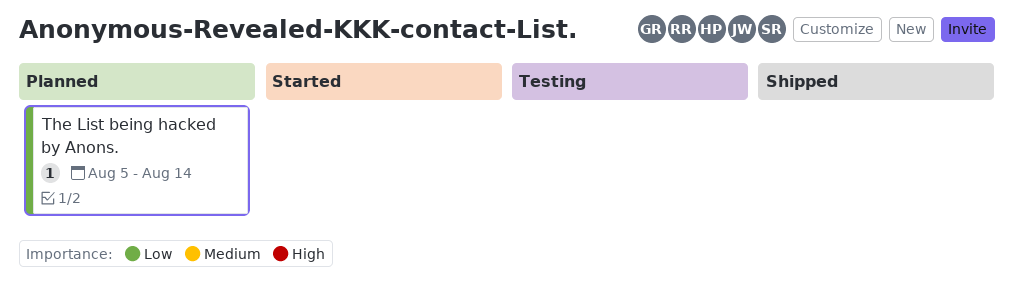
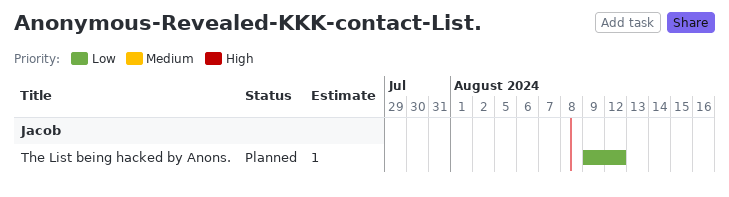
The List being hacked by Anons., start: Aug 5 -> Aug 9
The List being hacked by Anons., due: Aug 14 -> Aug 12

